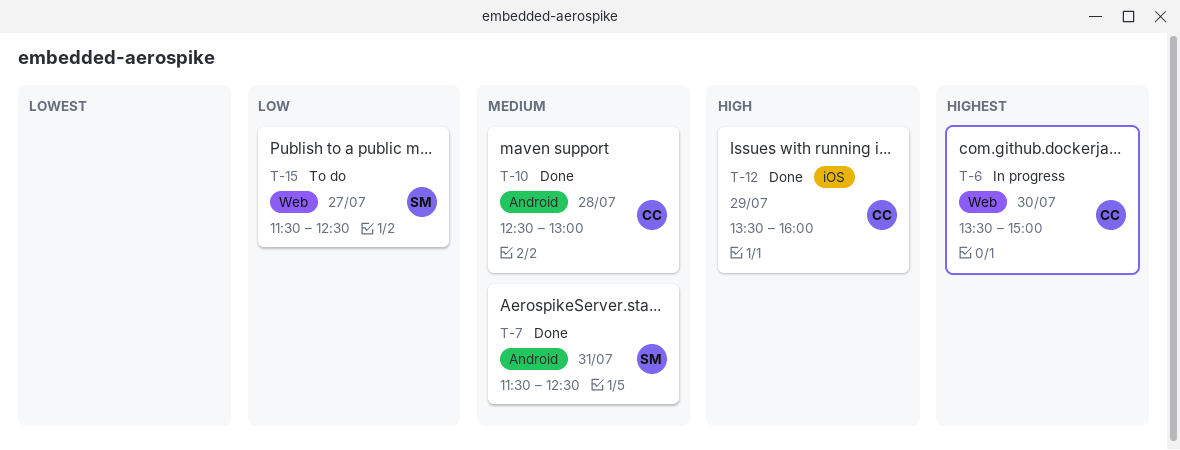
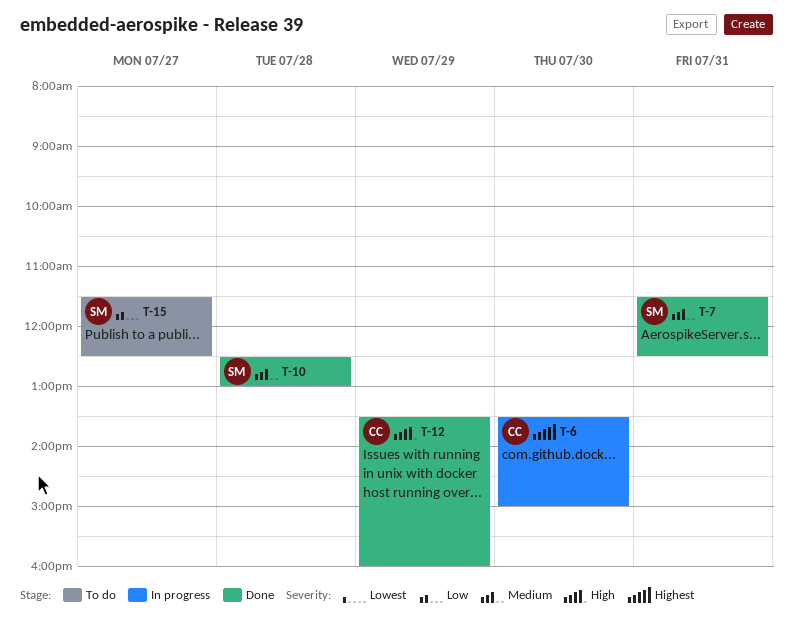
T-10, owner: CC -> SM

